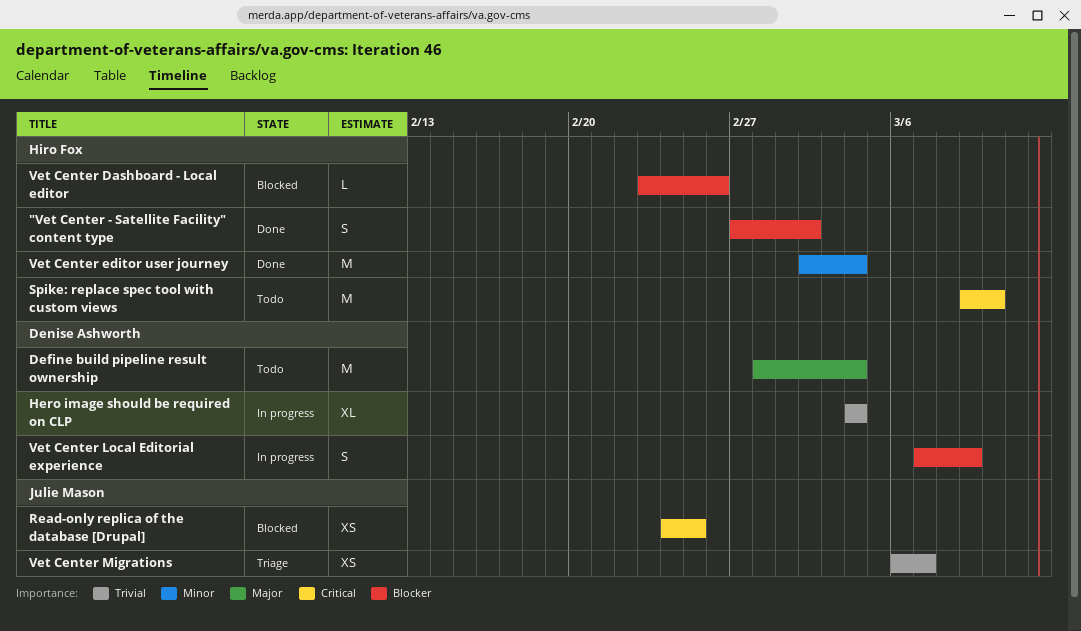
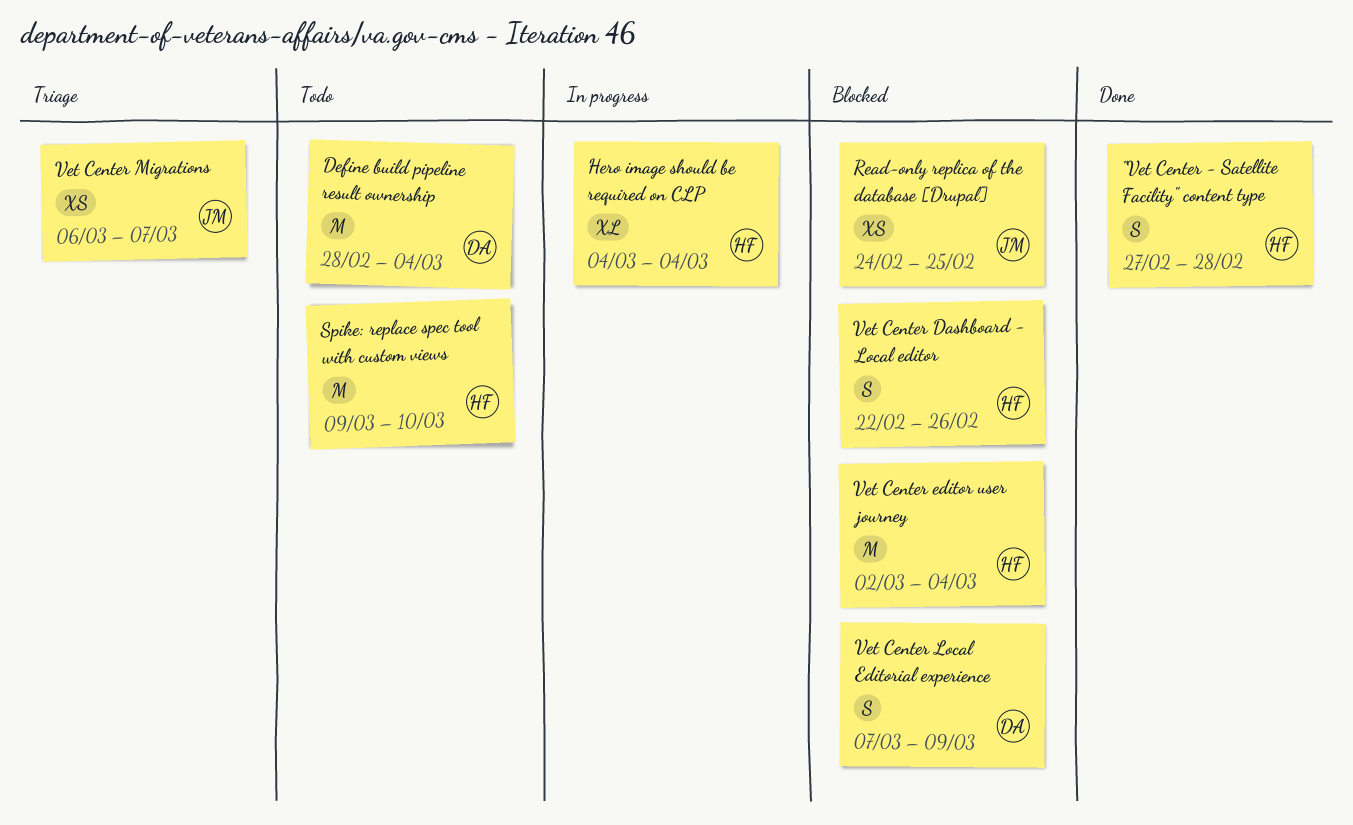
"Vet Center - Satellite Facility" content type, due: Mar 2 -> Feb 28
Hero image should be required on CLP, owner: Denise Ashworth -> Hiro Fox
Vet Center Dashboard - Local editor, estimate: L -> S
Vet Center Dashboard - Local editor, start: Feb 23 -> Feb 22
Vet Center editor user journey, status: Done -> Blocked
Vet Center Local Editorial experience, status: In progress -> Blocked

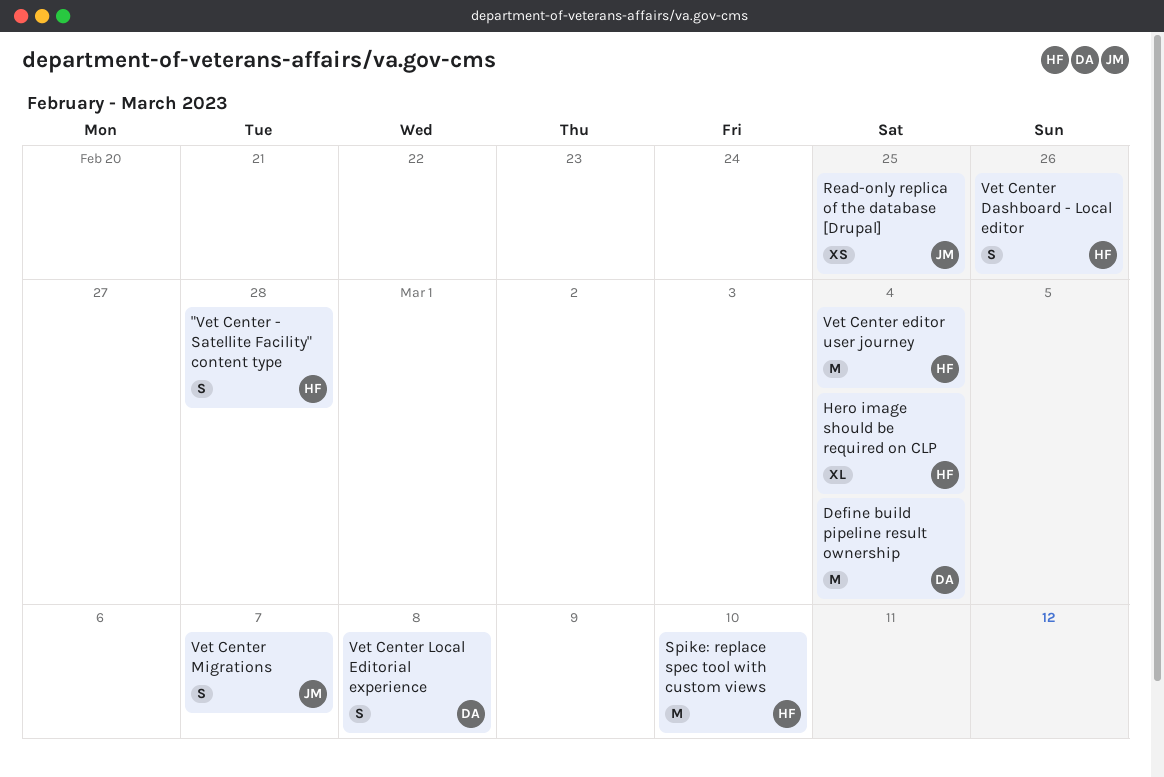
Vet Center Local Editorial experience, due: Mar 9 -> Mar 8
Vet Center Migrations, estimate: XS -> S

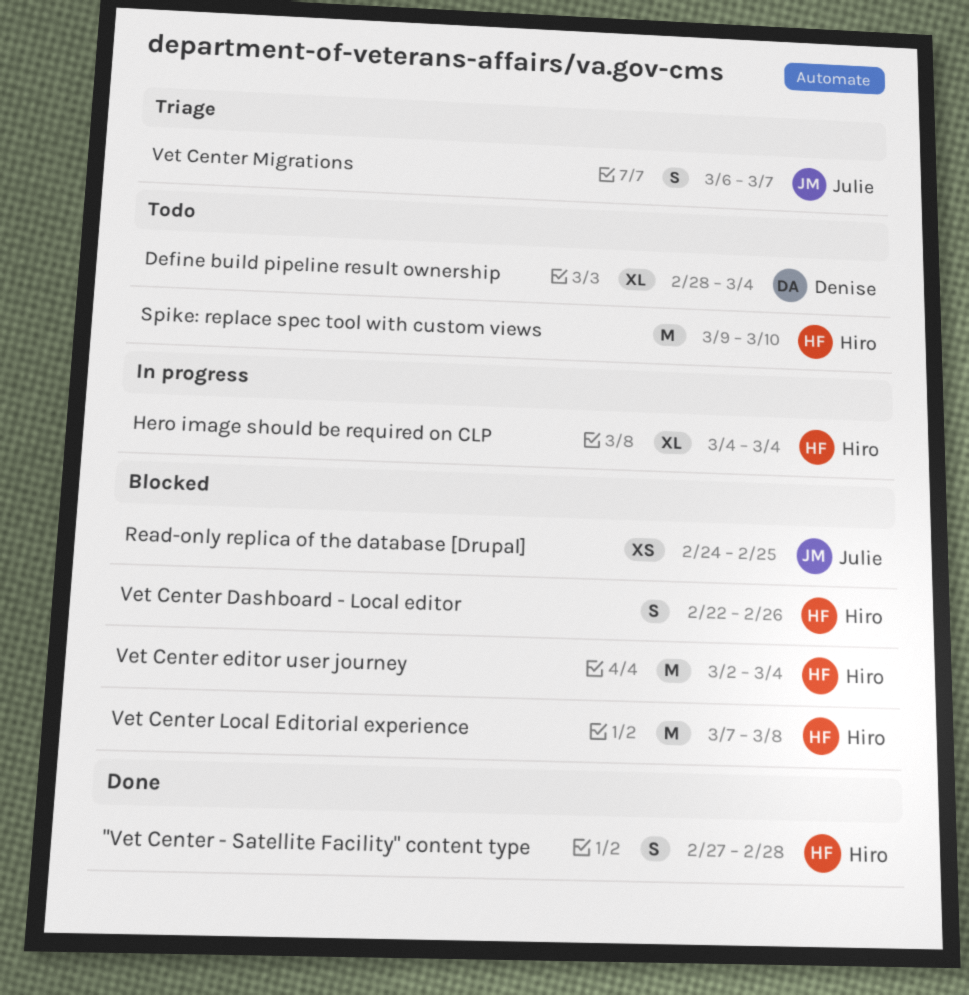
Define build pipeline result ownership, estimate: M -> XL
Vet Center Local Editorial experience, owner: Denise -> Hiro
Vet Center Local Editorial experience, estimate: S -> M

